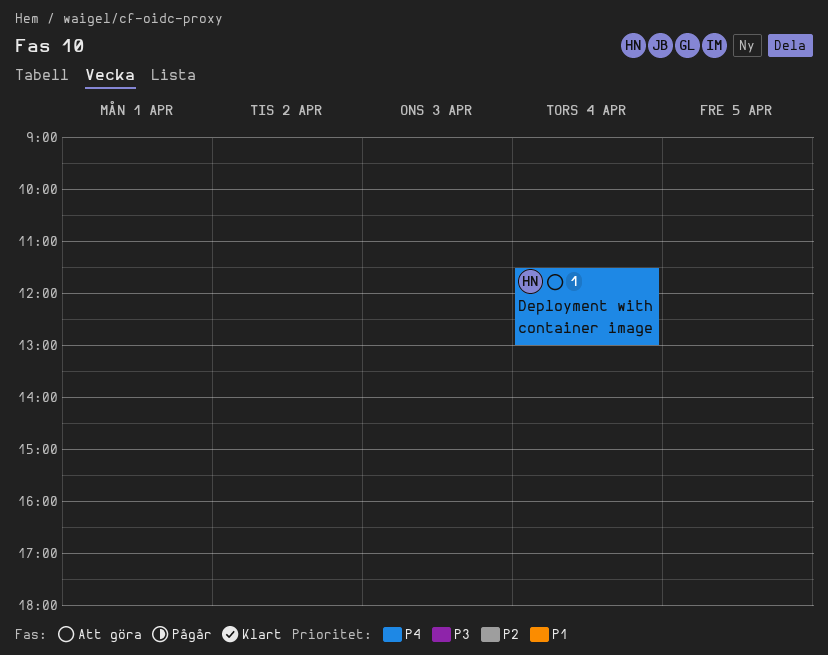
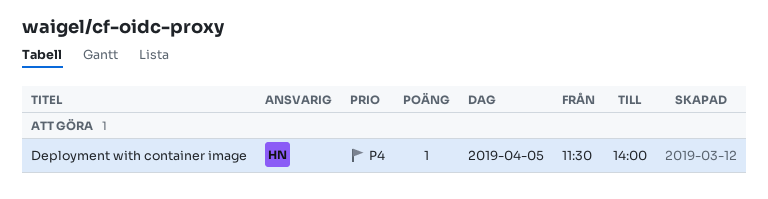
Deployment with container image, day: Apr 4 -> Apr 5
Deployment with container image, ends: 13:00 -> 14:00

